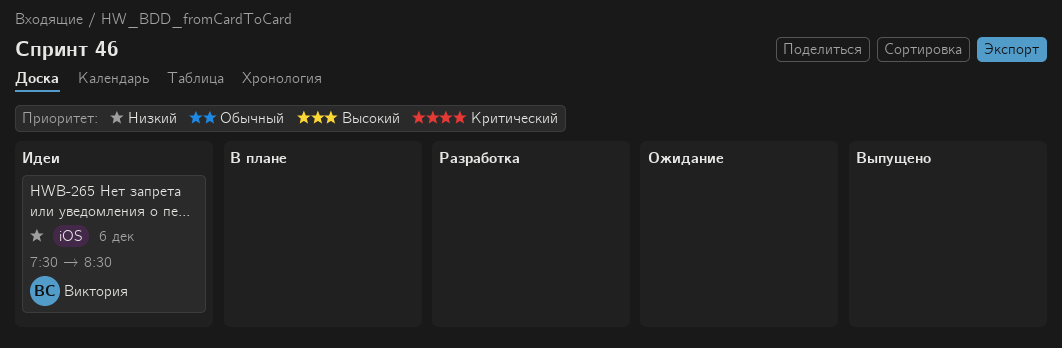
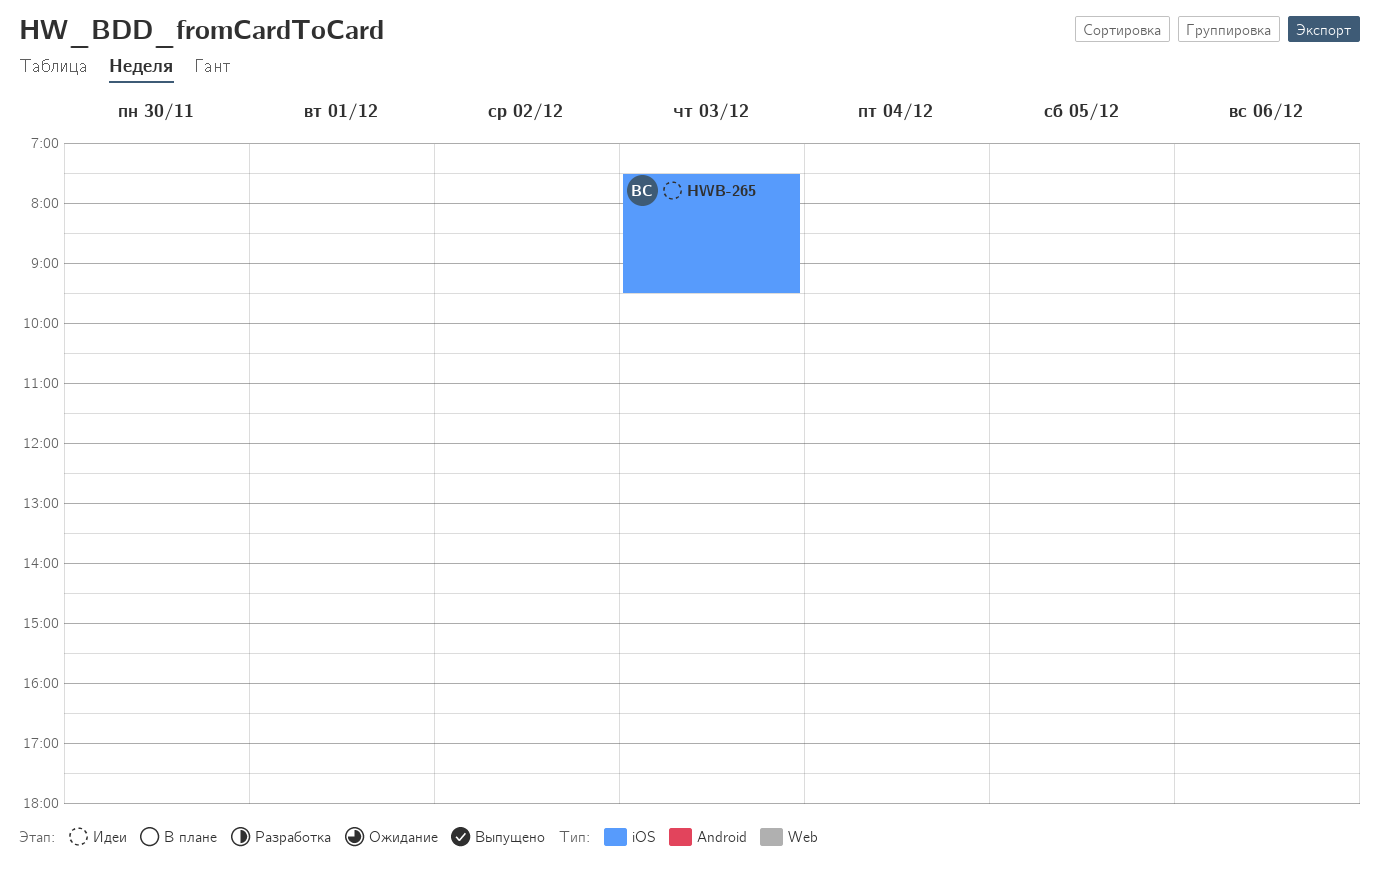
HWB-265, day: Dec 6 -> Dec 3
HWB-265, ends: 08:30 -> 09:30

